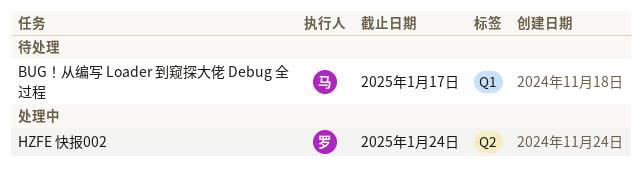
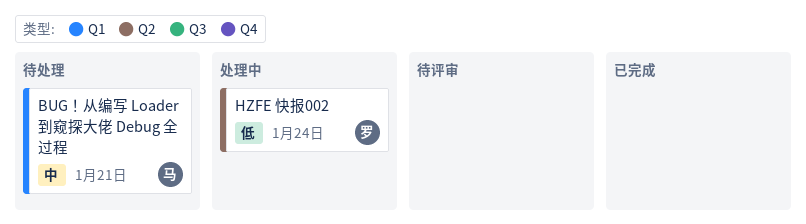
BUG！从编写 Loader 到窥探大佬 Debug 全过程, due: Jan 17 -> Jan 21

